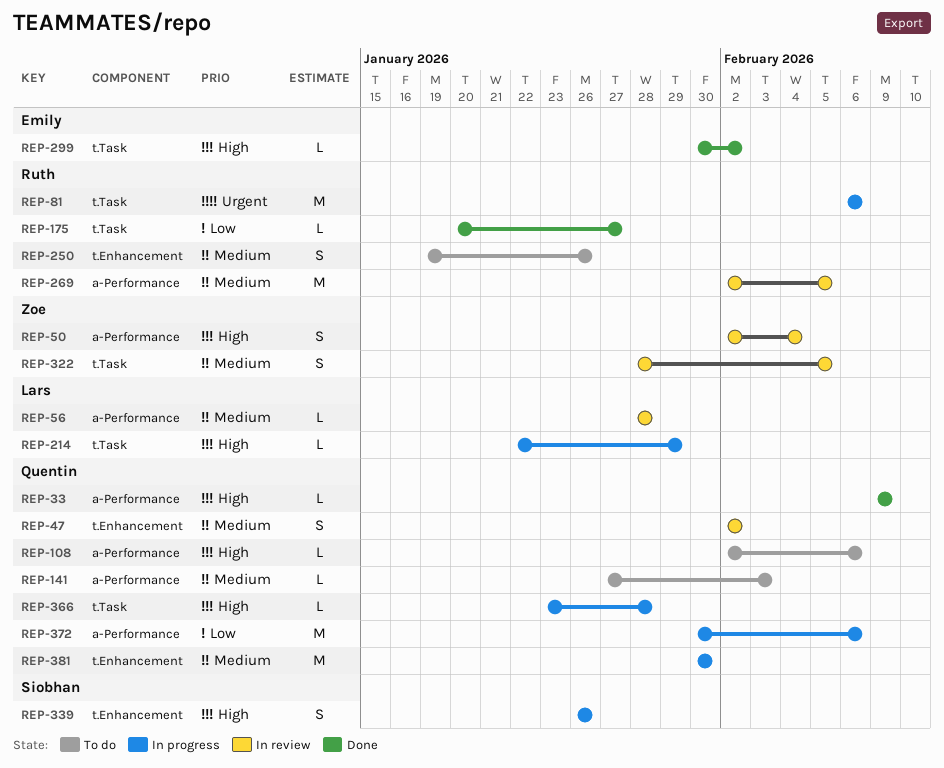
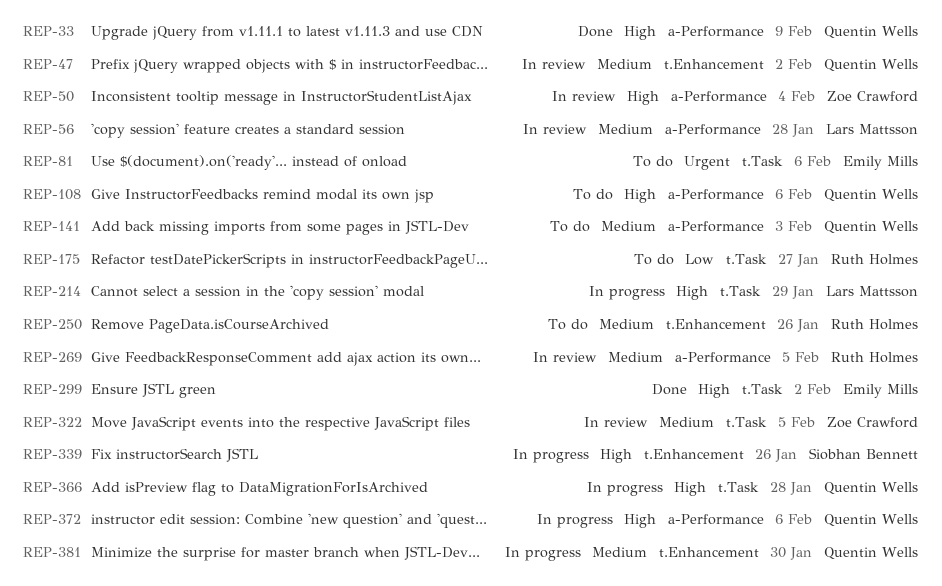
REP-81, status: In progress -> To do
REP-81, owner: Ruth Holmes -> Emily Mills
REP-175, status: Done -> To do
REP-372, priority: Low -> High

